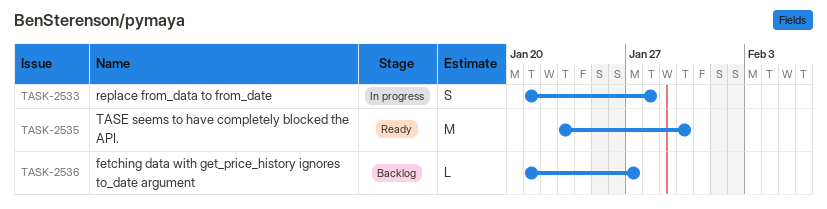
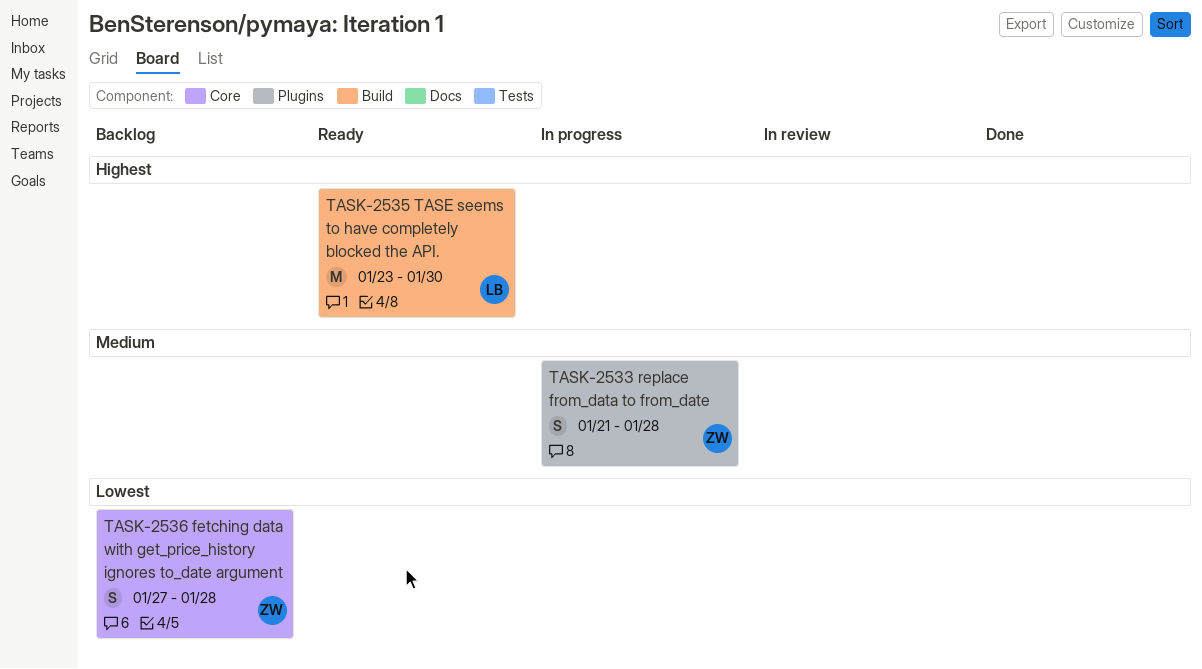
TASK-2536, estimate: L -> S
TASK-2536, start: Jan 21 -> Jan 27
TASK-2536, due: Jan 27 -> Jan 28

